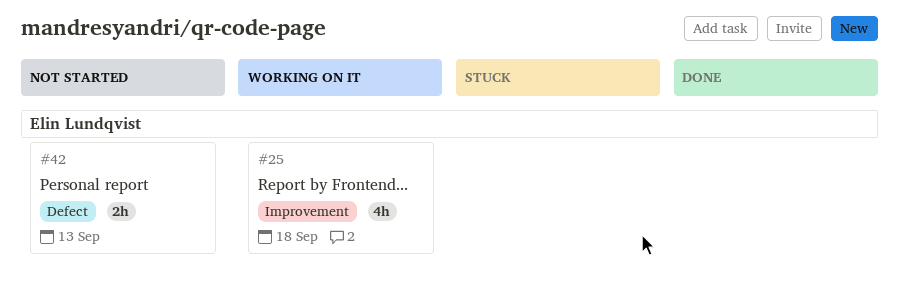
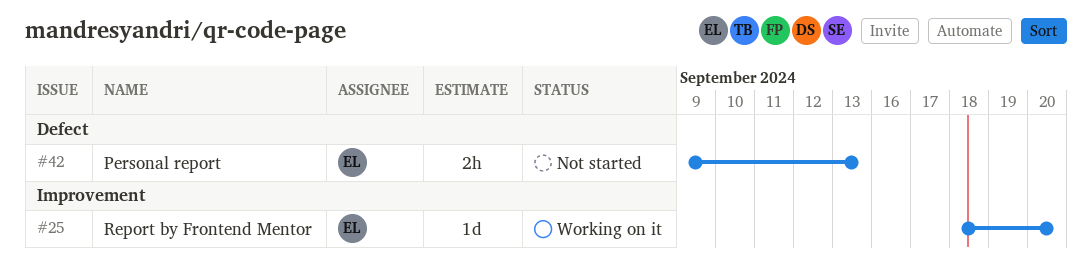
#25, estimate: 4h -> 1d
#25, due: Sep 18 -> Sep 20

